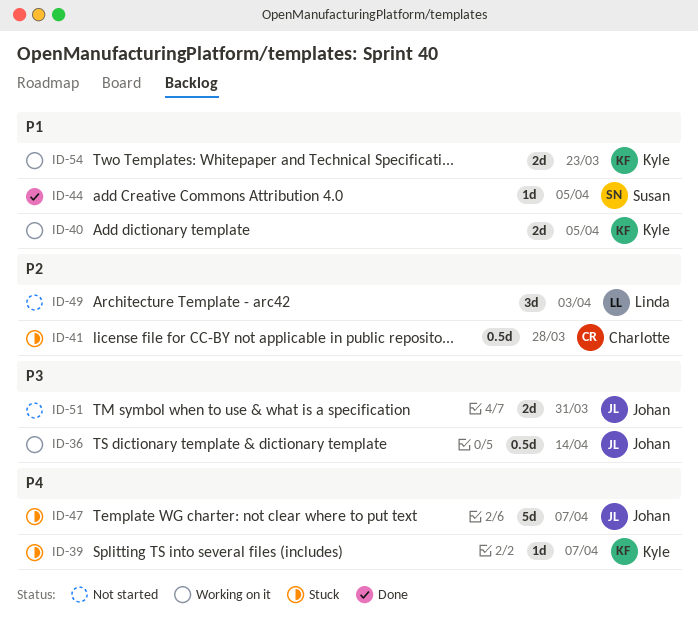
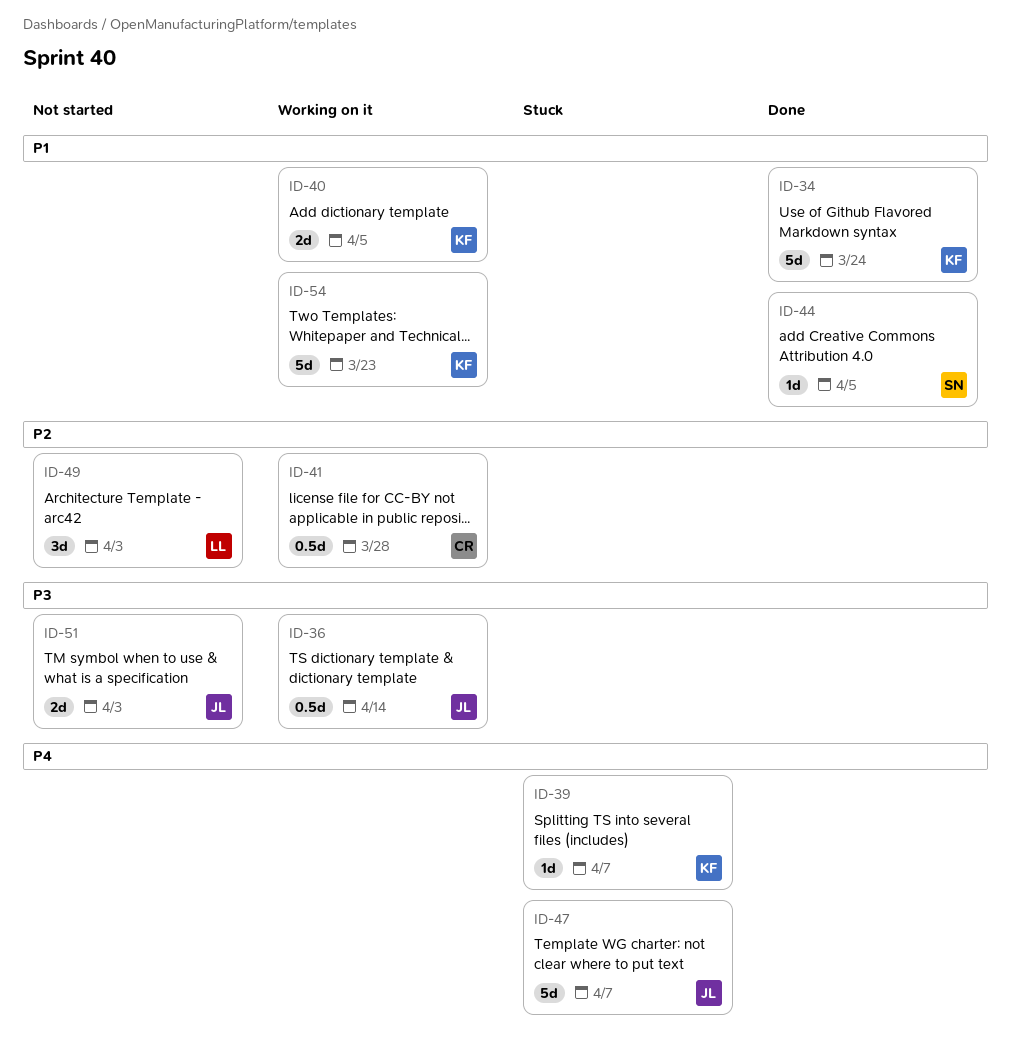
ID-34: none -> present
ID-41, status: Stuck -> Working on it
ID-51, due: Mar 31 -> Apr 3
ID-54, estimate: 2d -> 5d

